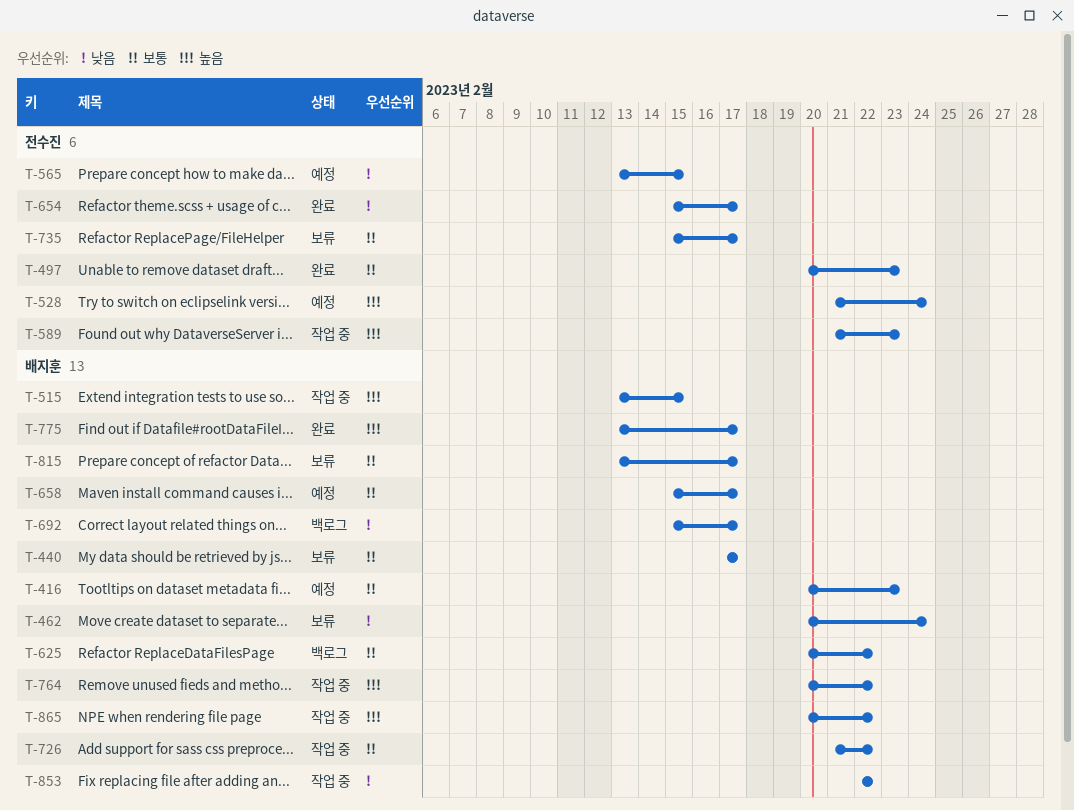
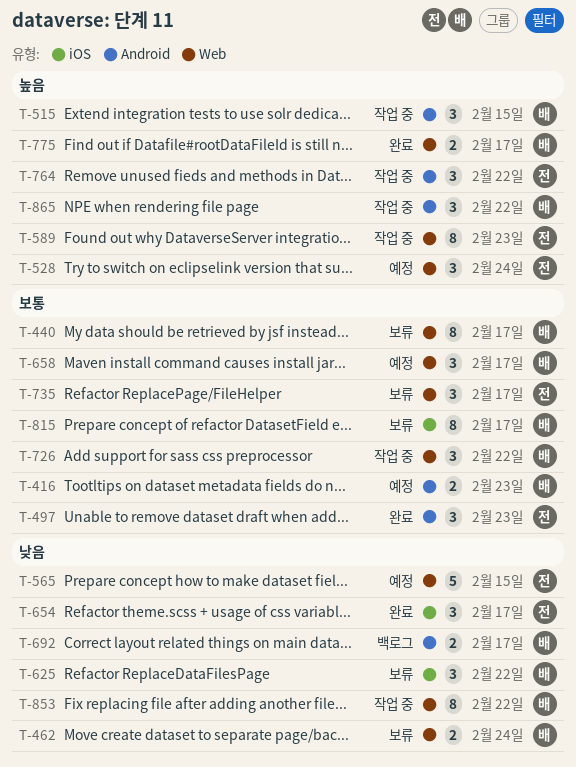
T-625, status: 백로그 -> 보류
T-625, priority: 보통 -> 낮음
T-764, owner: 배지훈 -> 전수진

